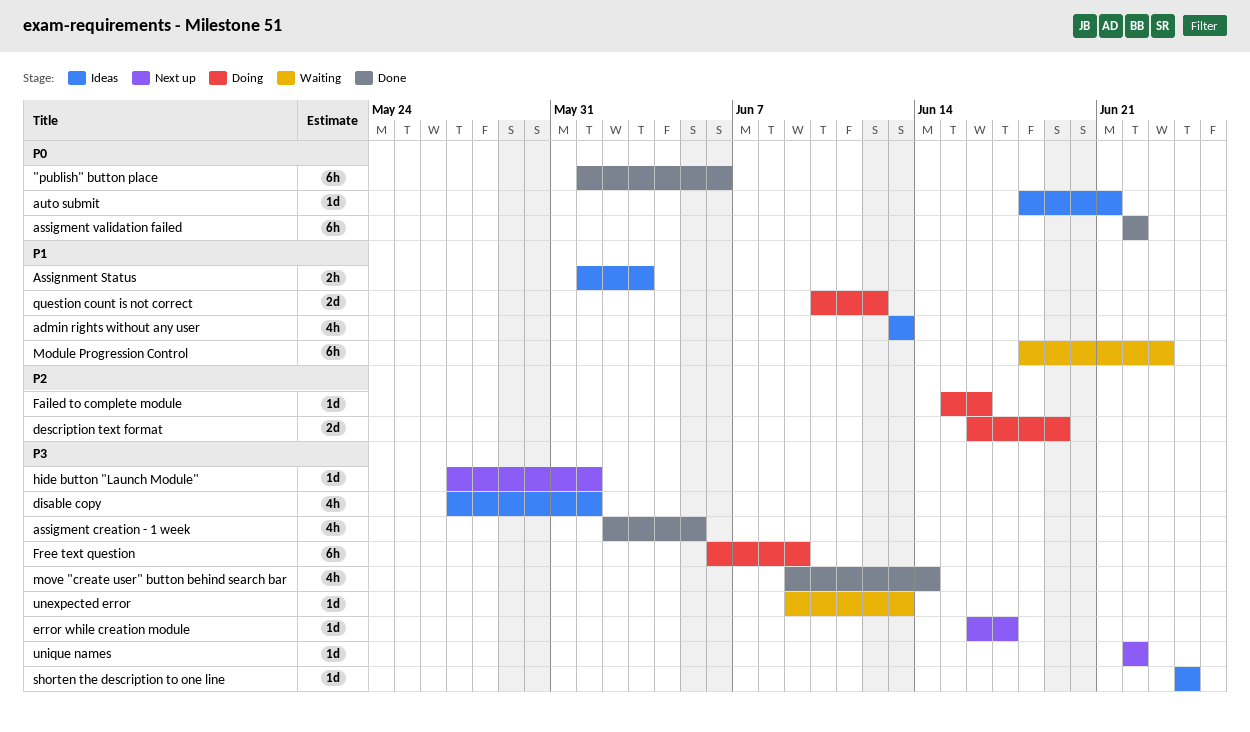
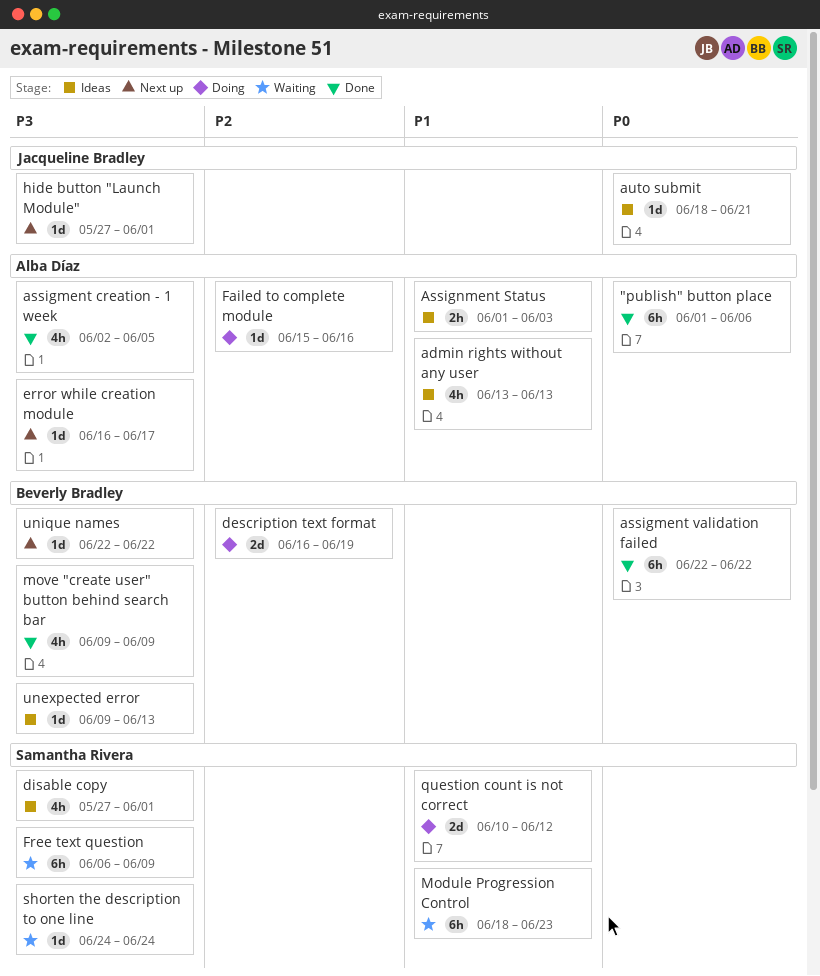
Free text question, status: Doing -> Waiting
move "create user" button behind search bar, due: Jun 14 -> Jun 9
shorten the description to one line, status: Ideas -> Waiting
unexpected error, status: Waiting -> Ideas

